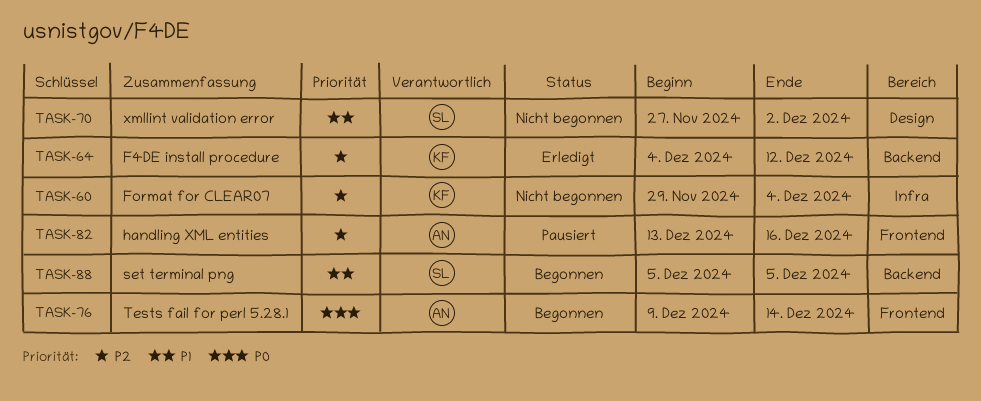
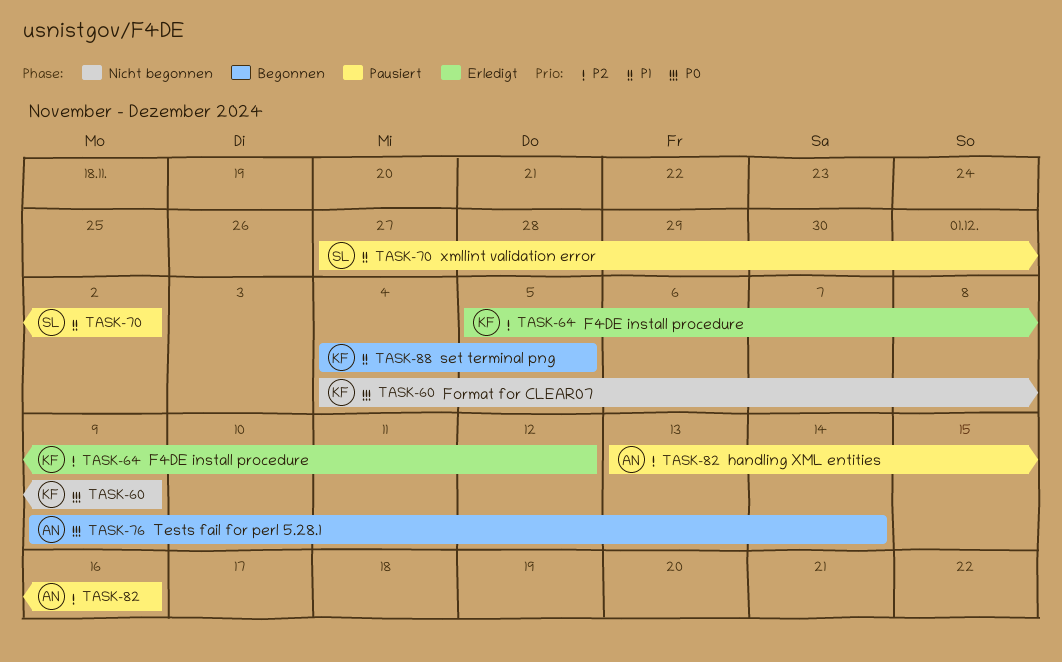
TASK-60, priority: P2 -> P0
TASK-60, start: Nov 29 -> Dec 4
TASK-60, due: Dec 4 -> Dec 9
TASK-64, start: Dec 4 -> Dec 5
TASK-70, status: Nicht begonnen -> Pausiert
TASK-88, owner: SL -> KF
TASK-88, start: Dec 5 -> Dec 4

